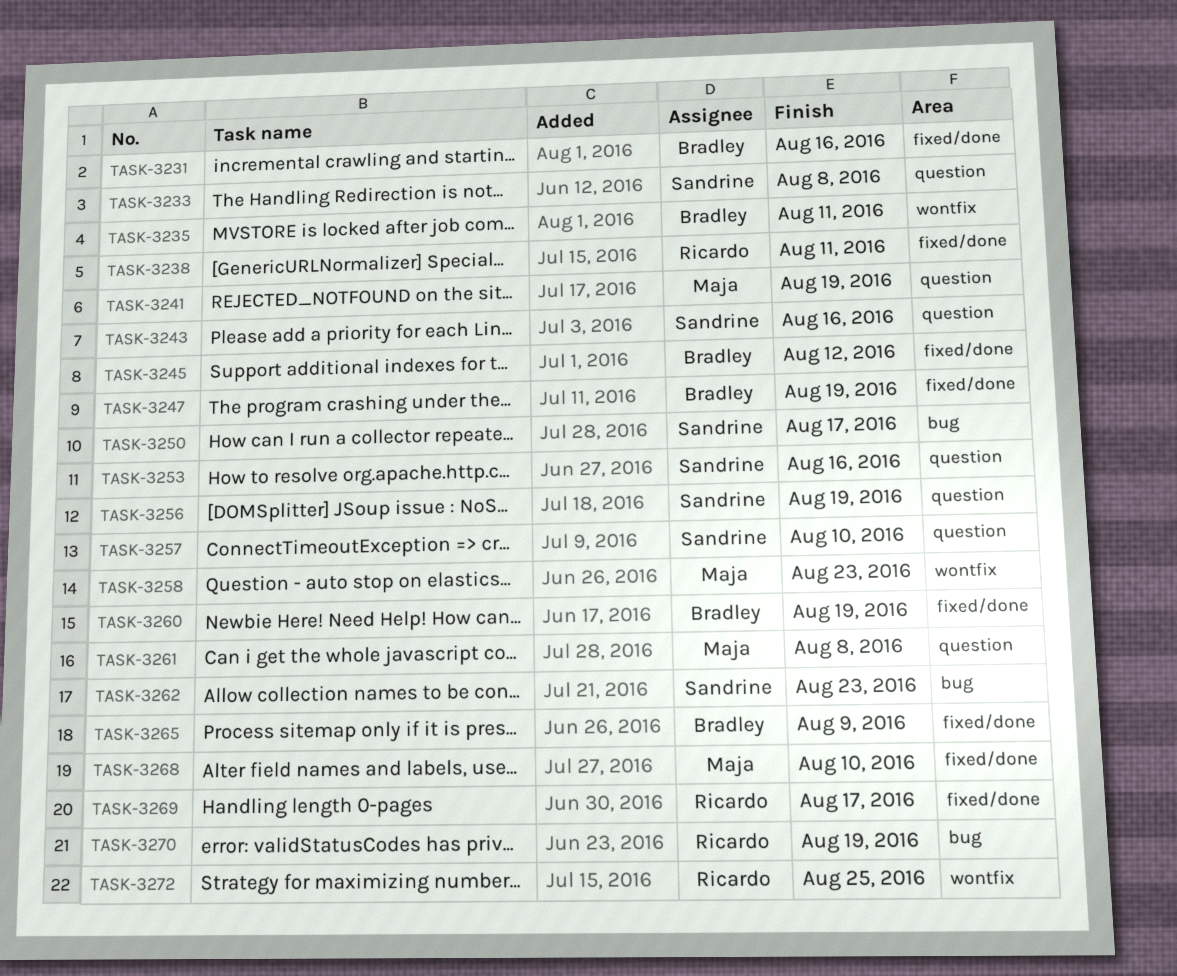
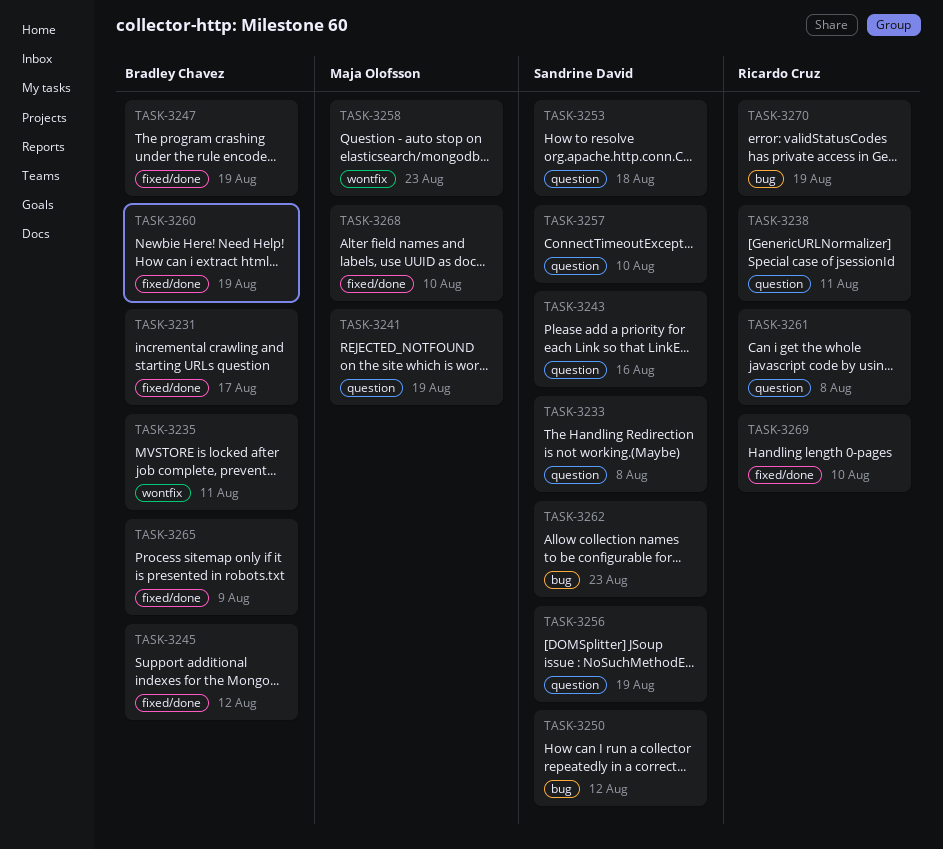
TASK-3231, due: Aug 16 -> Aug 17
TASK-3238, label: fixed/done -> question
TASK-3250, due: Aug 17 -> Aug 12
TASK-3253, due: Aug 16 -> Aug 18
TASK-3261, owner: Maja Olofsson -> Ricardo Cruz
TASK-3269, due: Aug 17 -> Aug 10
TASK-3272: present -> none

